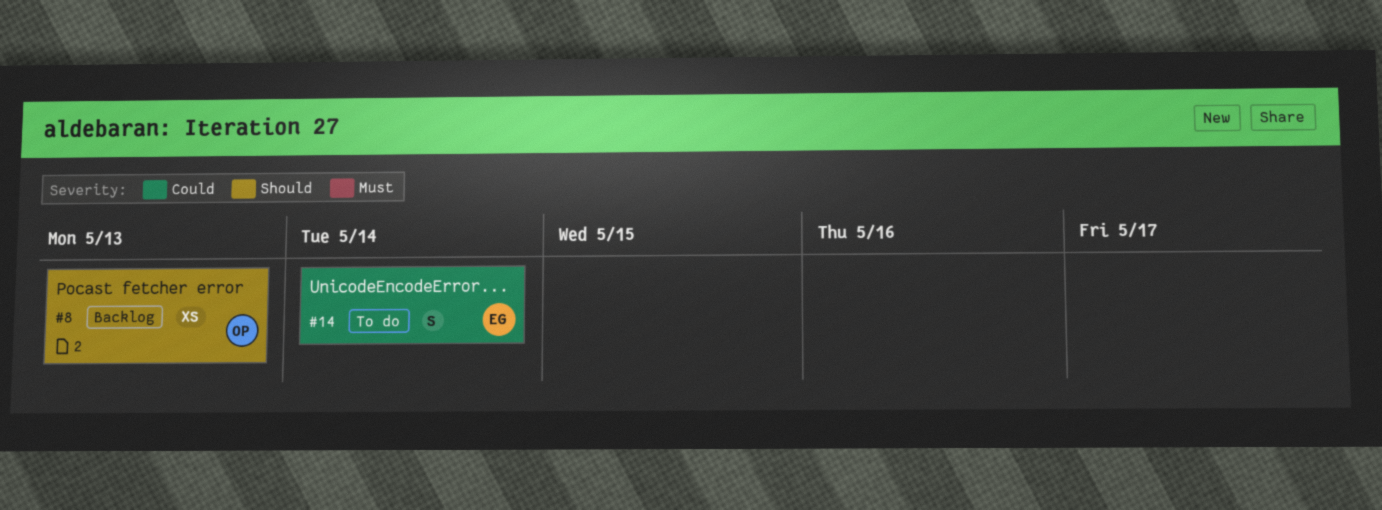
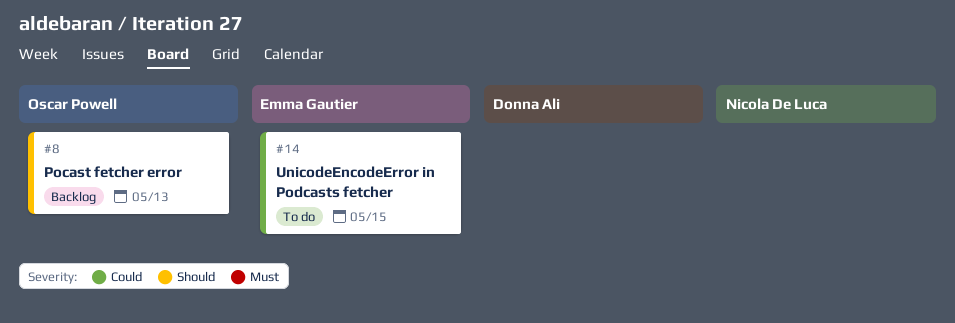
#14, due: May 14 -> May 15

